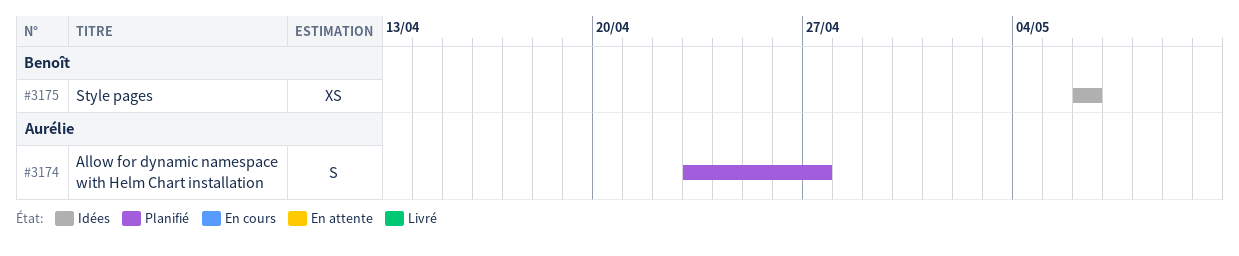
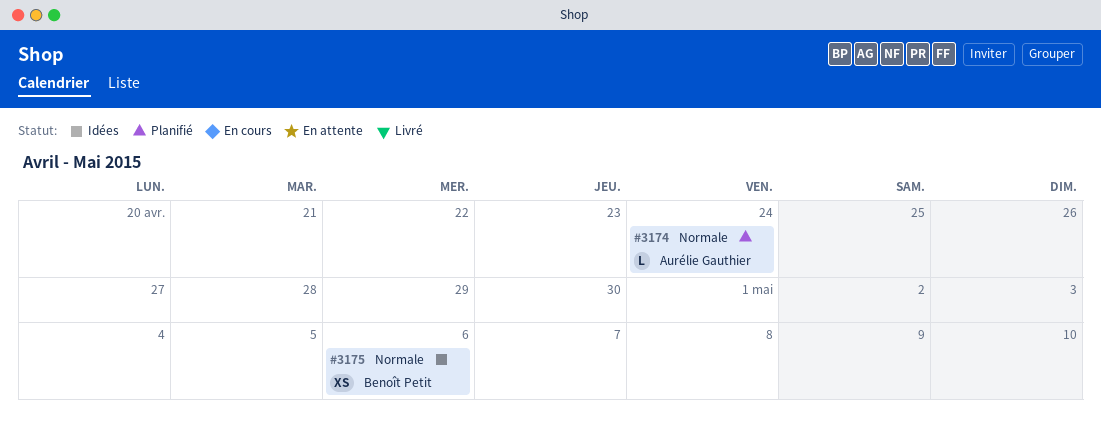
#3174, estimate: S -> L
#3174, due: Apr 27 -> Apr 24

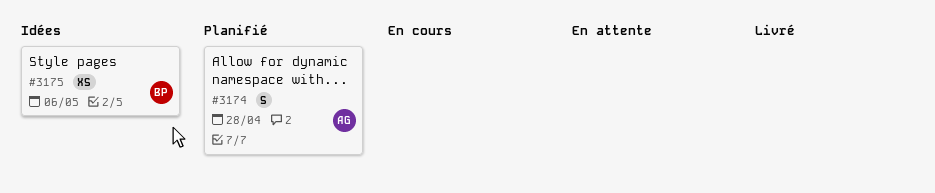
#3174, estimate: L -> S
#3174, due: Apr 24 -> Apr 28

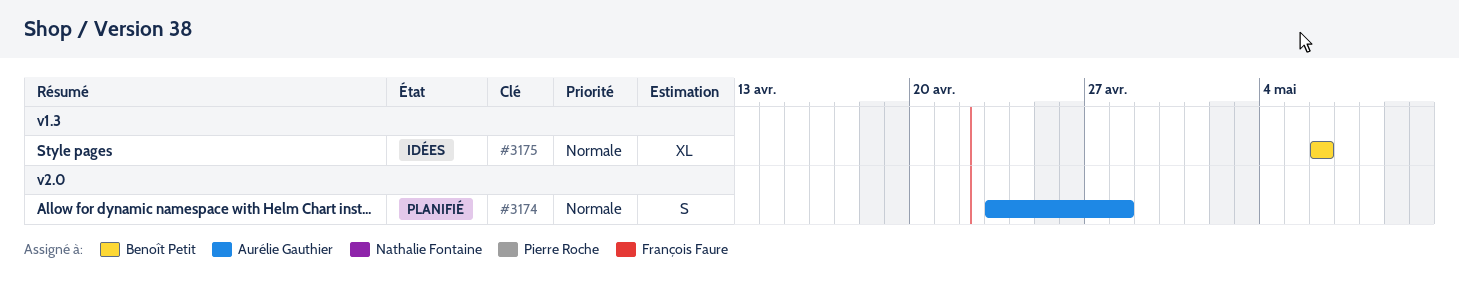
#3175, estimate: XS -> XL

